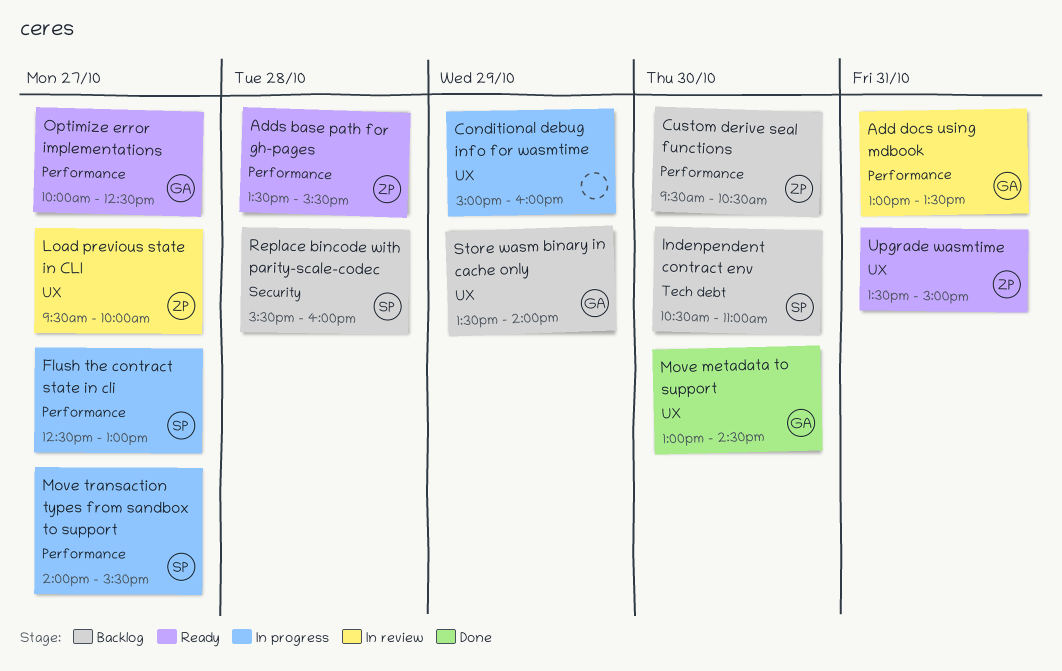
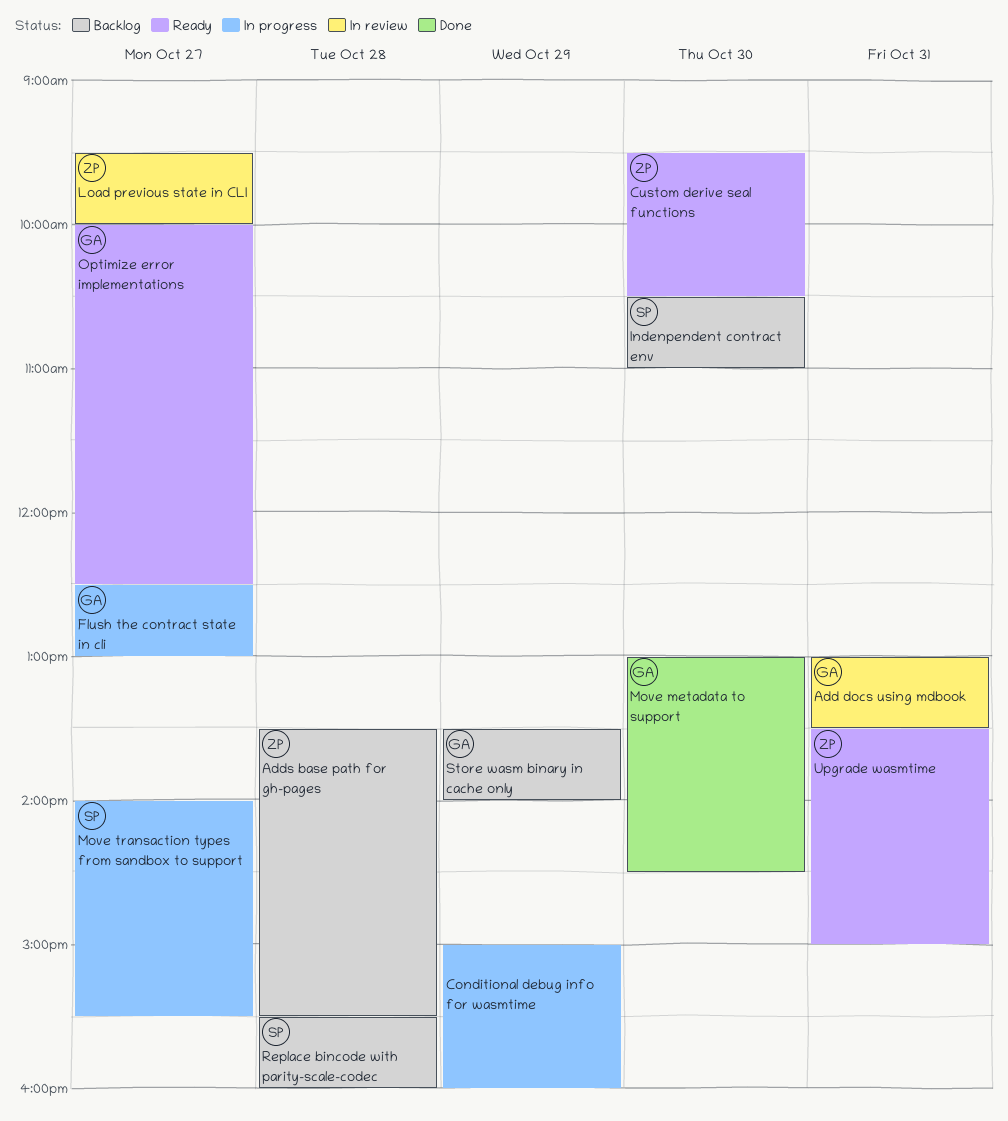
Adds base path for gh-pages, status: Ready -> Backlog
Custom derive seal functions, status: Backlog -> Ready
Flush the contract state in cli, owner: SP -> GA

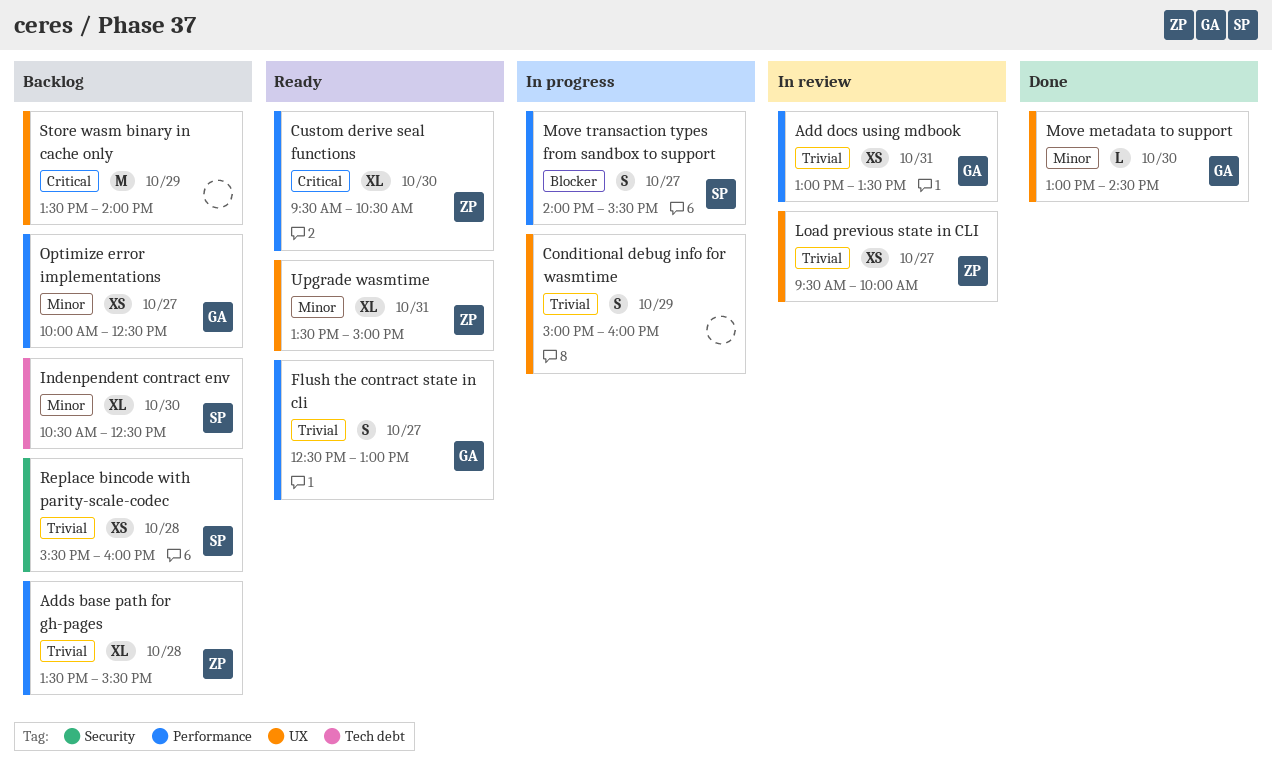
Flush the contract state in cli, status: In progress -> Ready
Indenpendent contract env, ends: 11:00 -> 12:30
Optimize error implementations, status: Ready -> Backlog
Store wasm binary in cache only, owner: GA -> none

